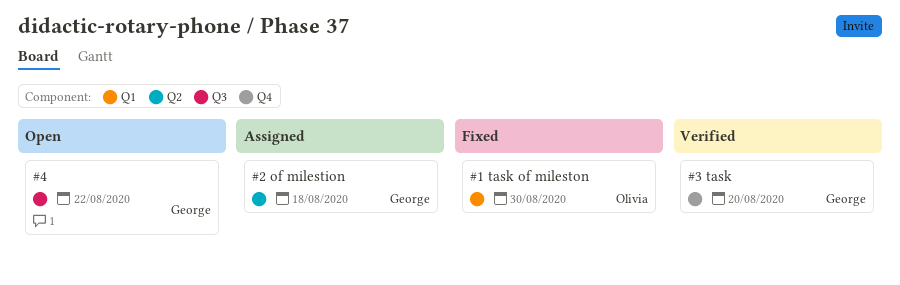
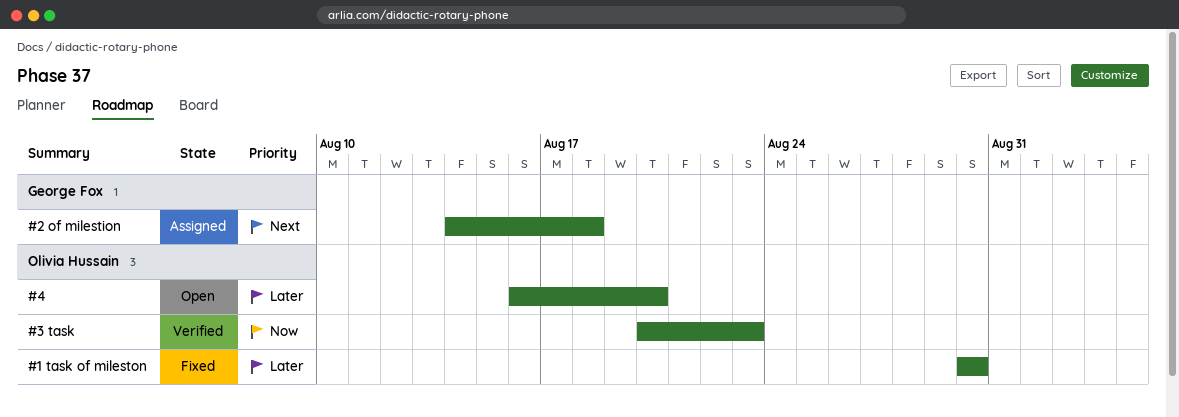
#3 task, owner: George Fox -> Olivia Hussain
#3 task, due: Aug 20 -> Aug 23
#4, owner: George Fox -> Olivia Hussain
#4, due: Aug 22 -> Aug 20

